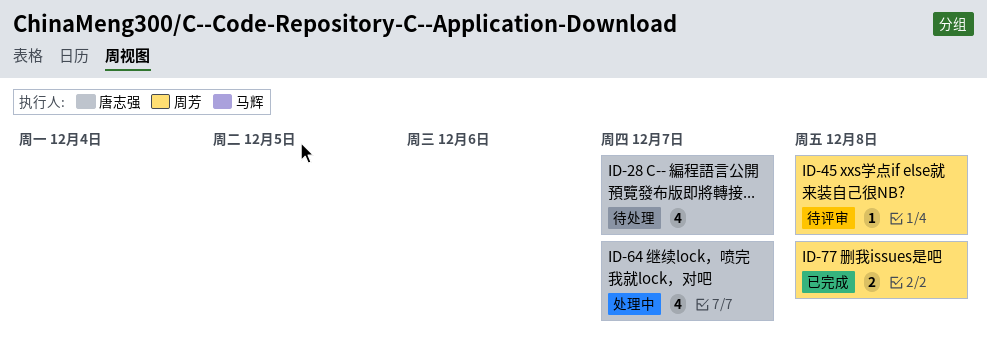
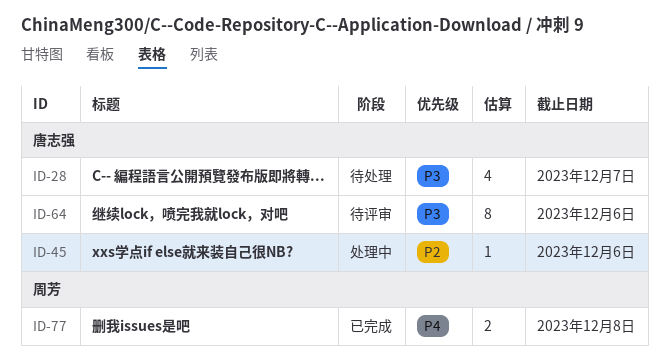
ID-45, status: 待评审 -> 处理中
ID-45, owner: 周芳 -> 唐志强
ID-45, due: Dec 8 -> Dec 6
ID-64, status: 处理中 -> 待评审
ID-64, estimate: 4 -> 8
ID-64, due: Dec 7 -> Dec 6

